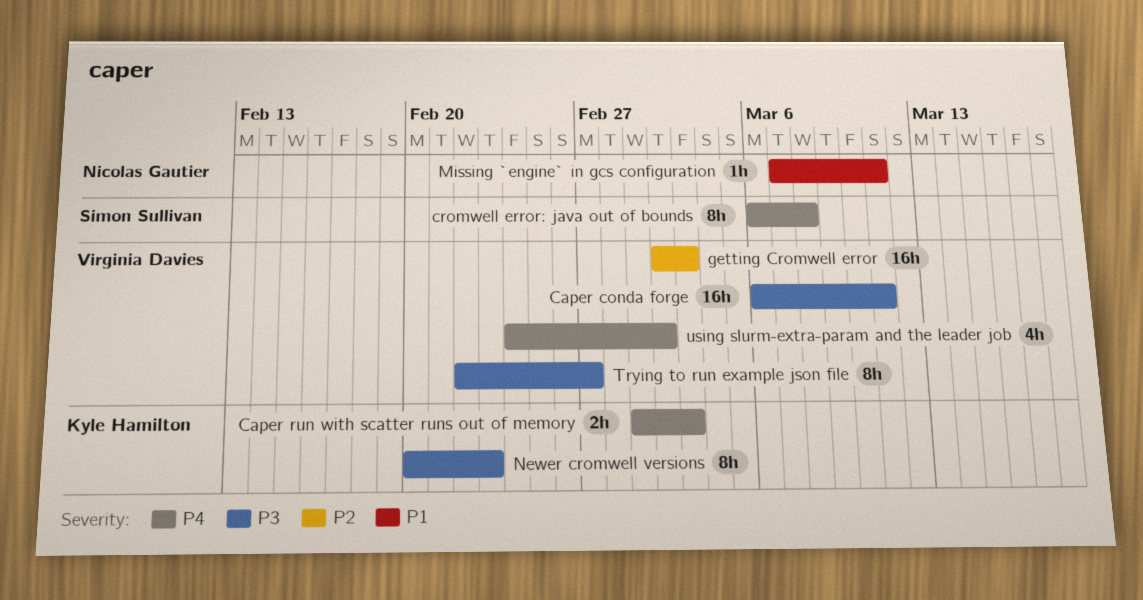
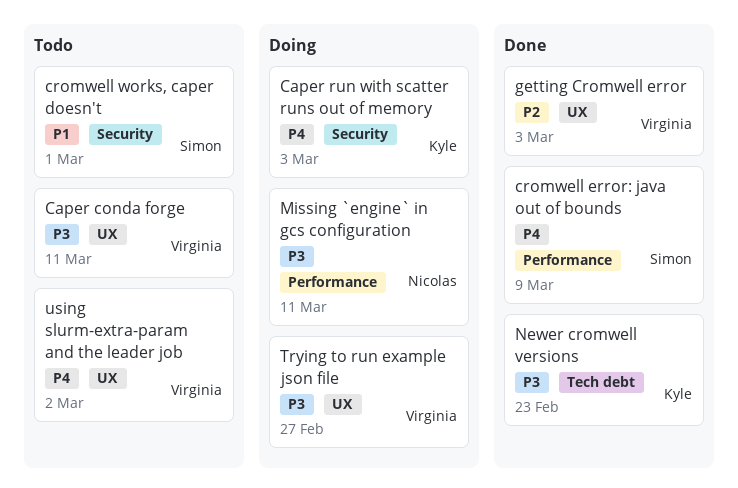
cromwell error: java out of bounds, due: Mar 8 -> Mar 9
cromwell works, caper doesn't: none -> present
Missing `engine` in gcs configuration, priority: P1 -> P3

